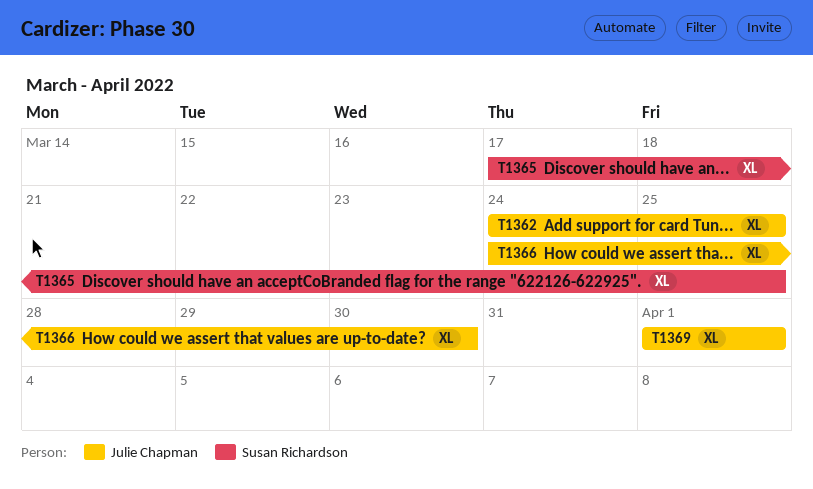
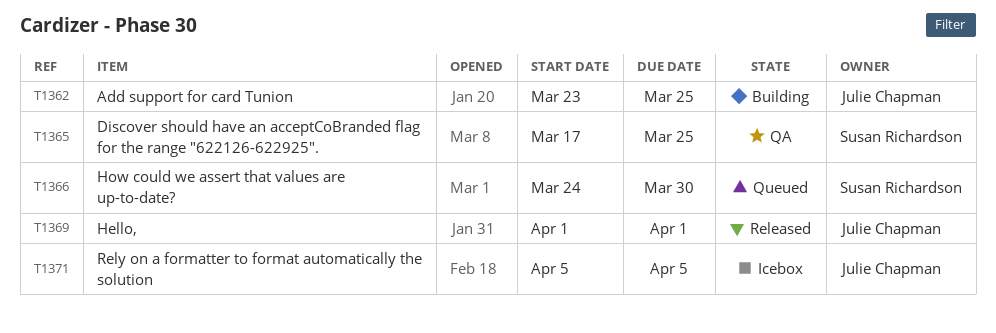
T1362, start: Mar 24 -> Mar 23
T1366, owner: Julie Chapman -> Susan Richardson
T1371: none -> present

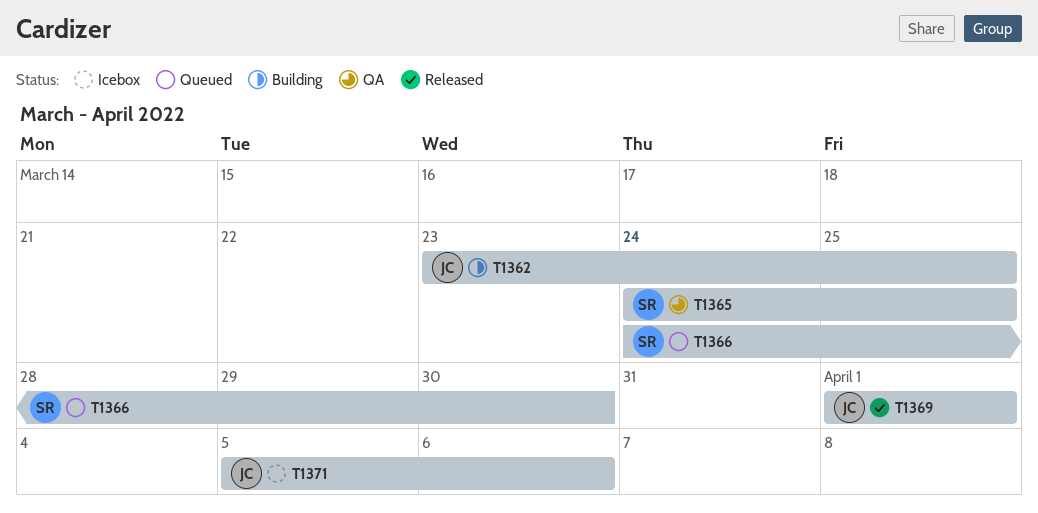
T1365, start: Mar 17 -> Mar 24
T1371, due: Apr 5 -> Apr 6

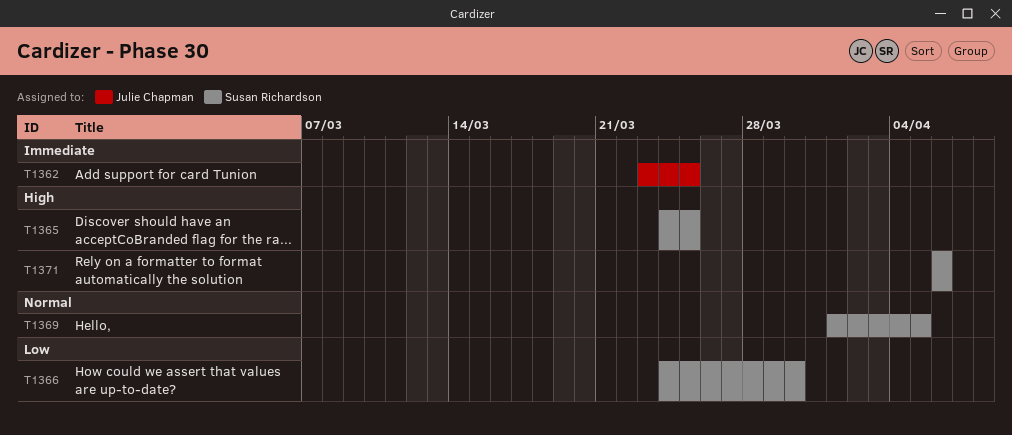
T1369, owner: Julie Chapman -> Susan Richardson
T1369, due: Apr 1 -> Apr 5
T1371, owner: Julie Chapman -> Susan Richardson
T1371, start: Apr 5 -> Apr 6

